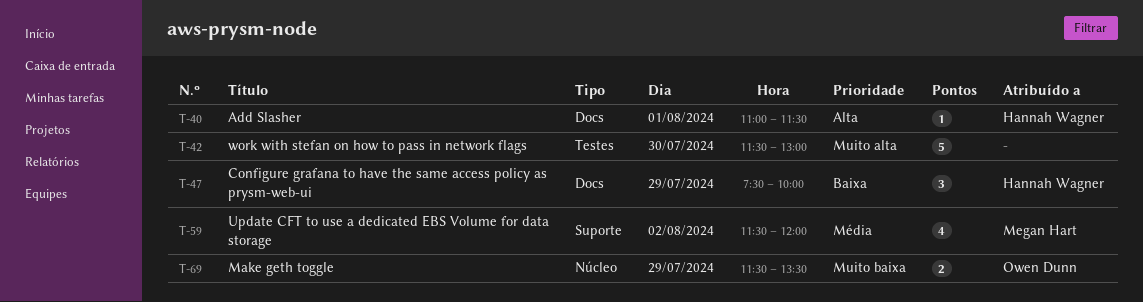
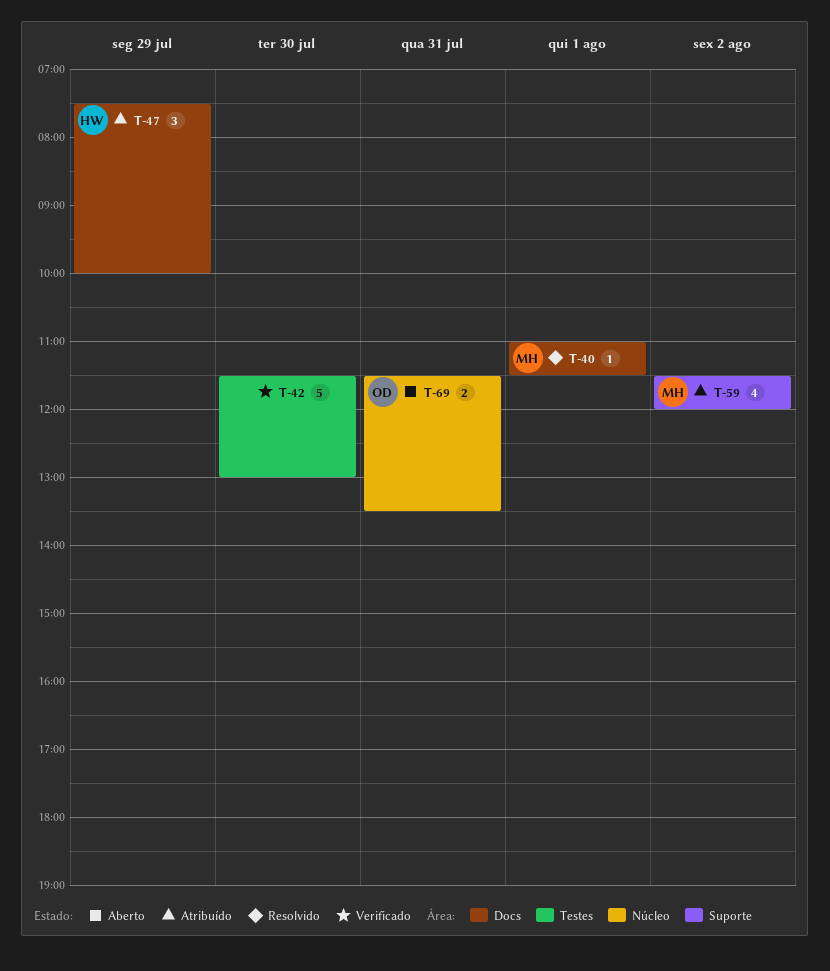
T-40, owner: Hannah Wagner -> Megan Hart
T-69, day: Jul 29 -> Jul 31

